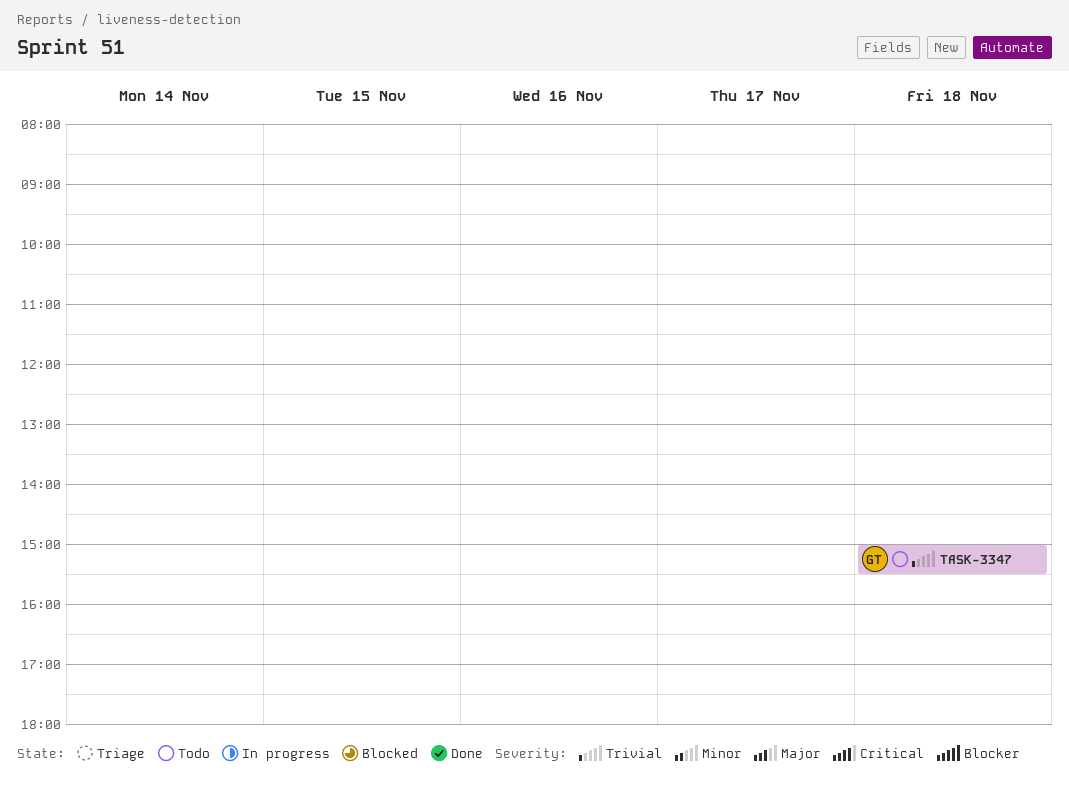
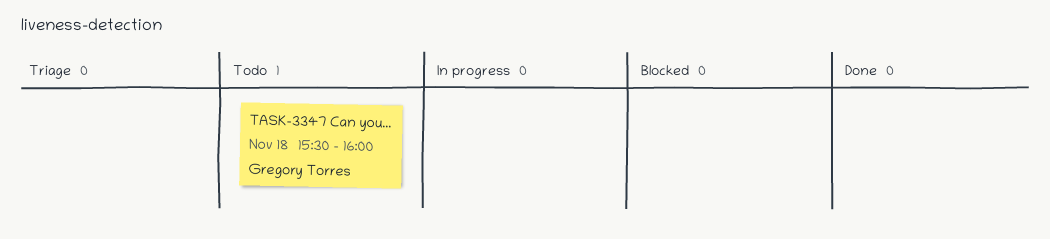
TASK-3347, begins: 15:00 -> 15:30
TASK-3347, ends: 15:30 -> 16:00

